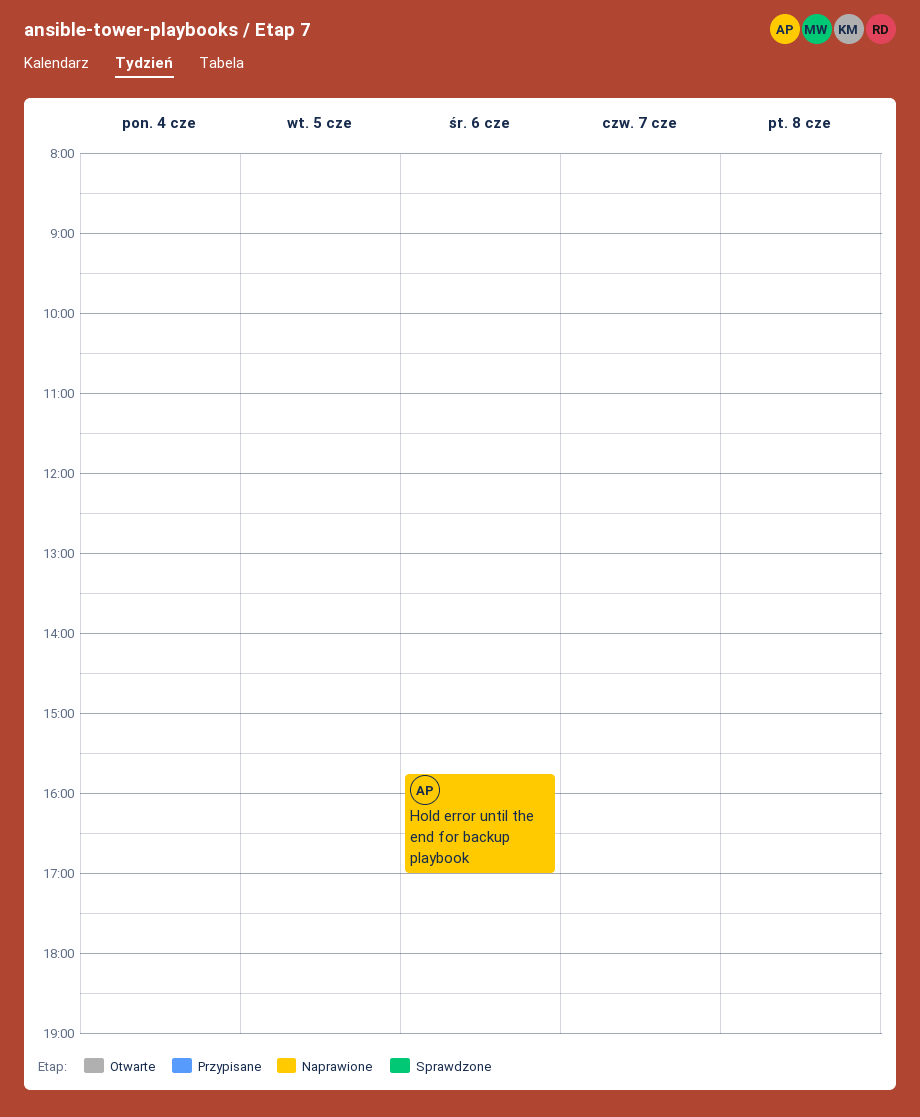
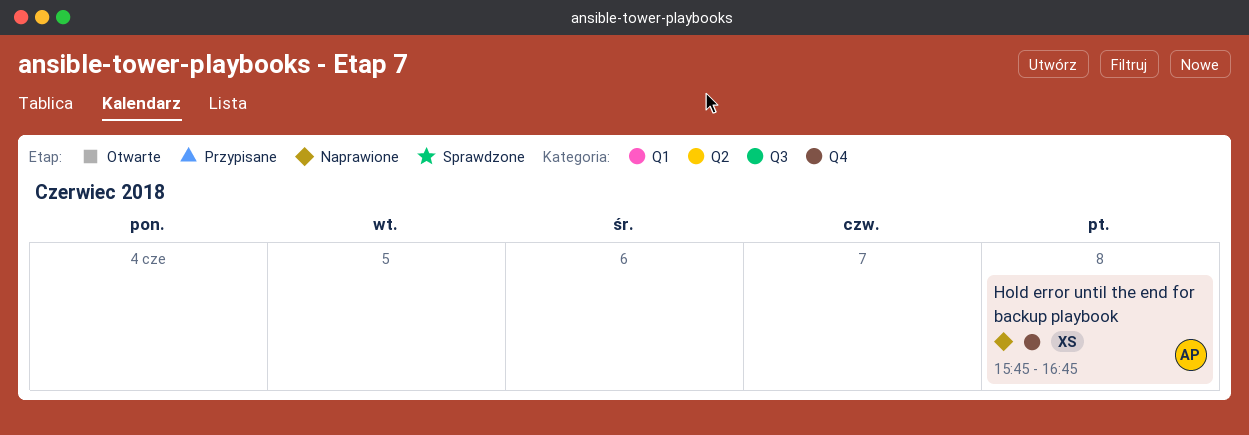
Hold error until the end for backup playbook, day: Jun 6 -> Jun 8
Hold error until the end for backup playbook, ends: 17:00 -> 16:45

